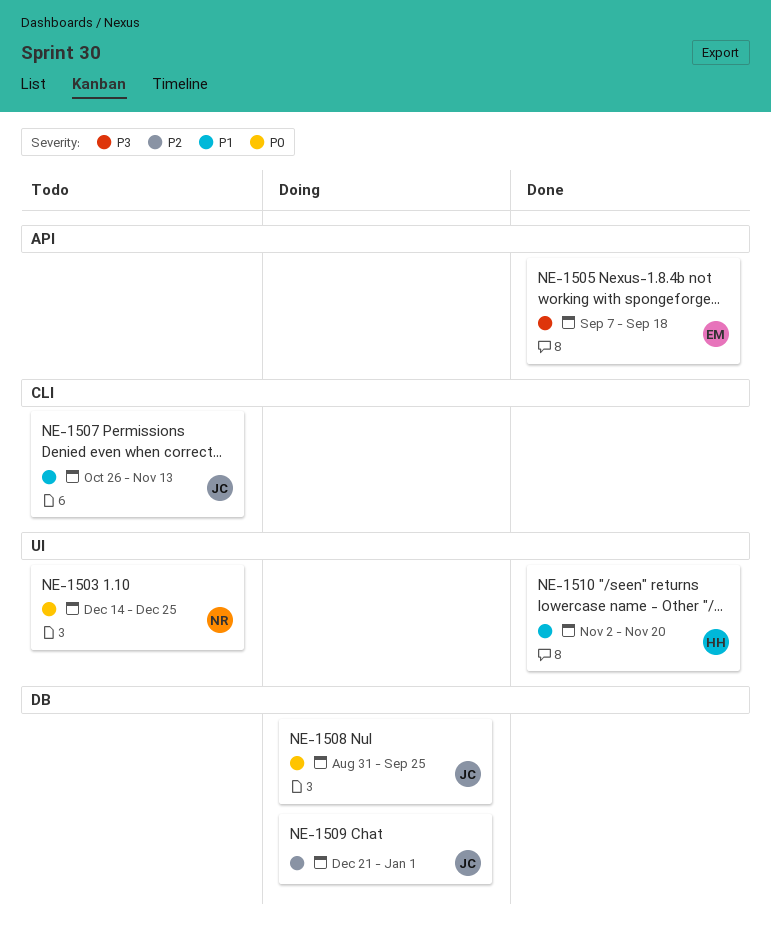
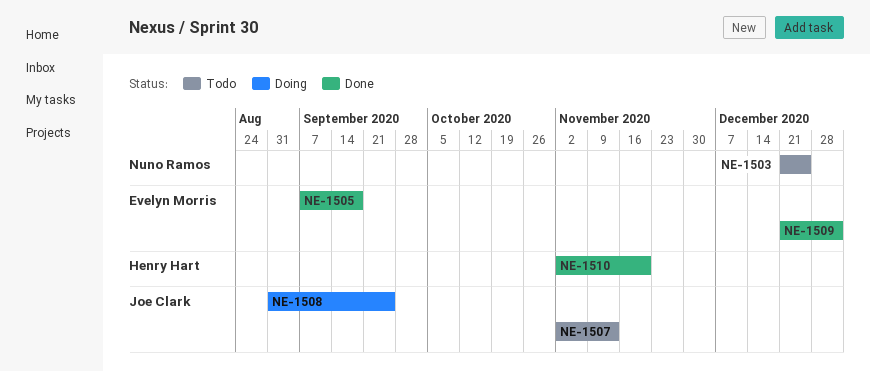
NE-1503, start: Dec 14 -> Dec 21
NE-1507, start: Oct 26 -> Nov 2
NE-1509, status: Doing -> Done
NE-1509, owner: Joe Clark -> Evelyn Morris

